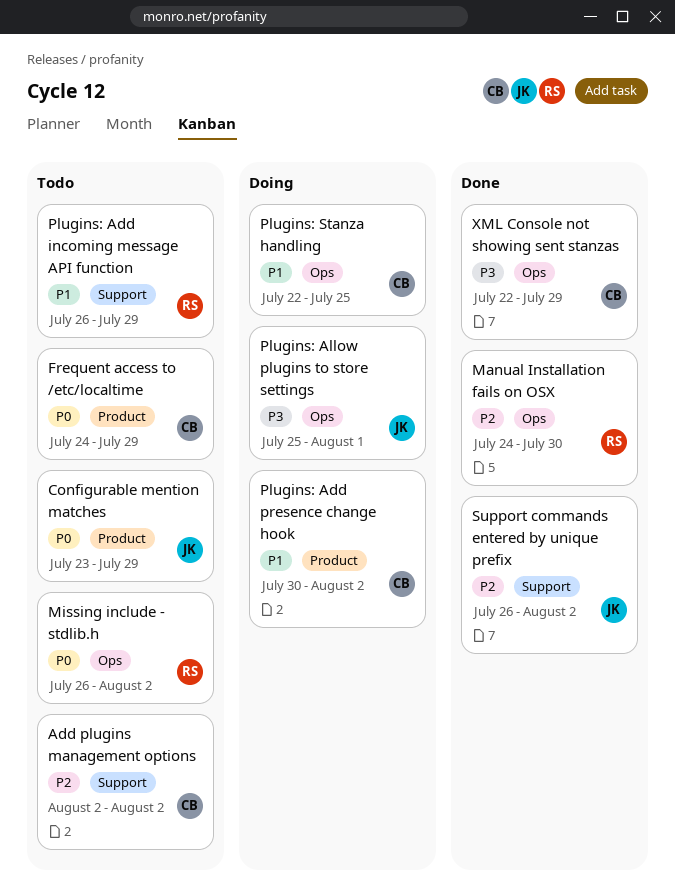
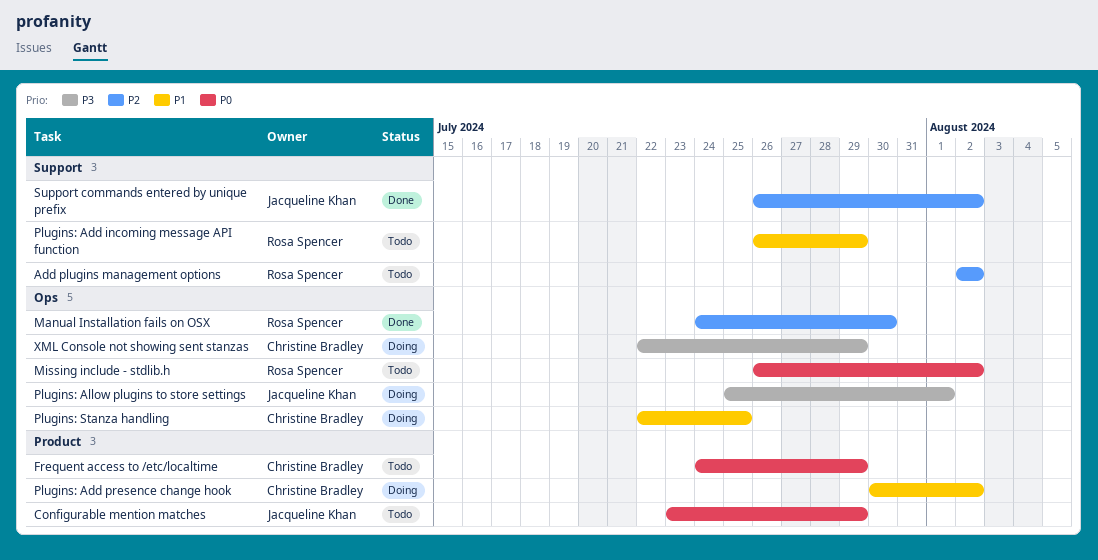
Add plugins management options, owner: Christine Bradley -> Rosa Spencer
XML Console not showing sent stanzas, status: Done -> Doing

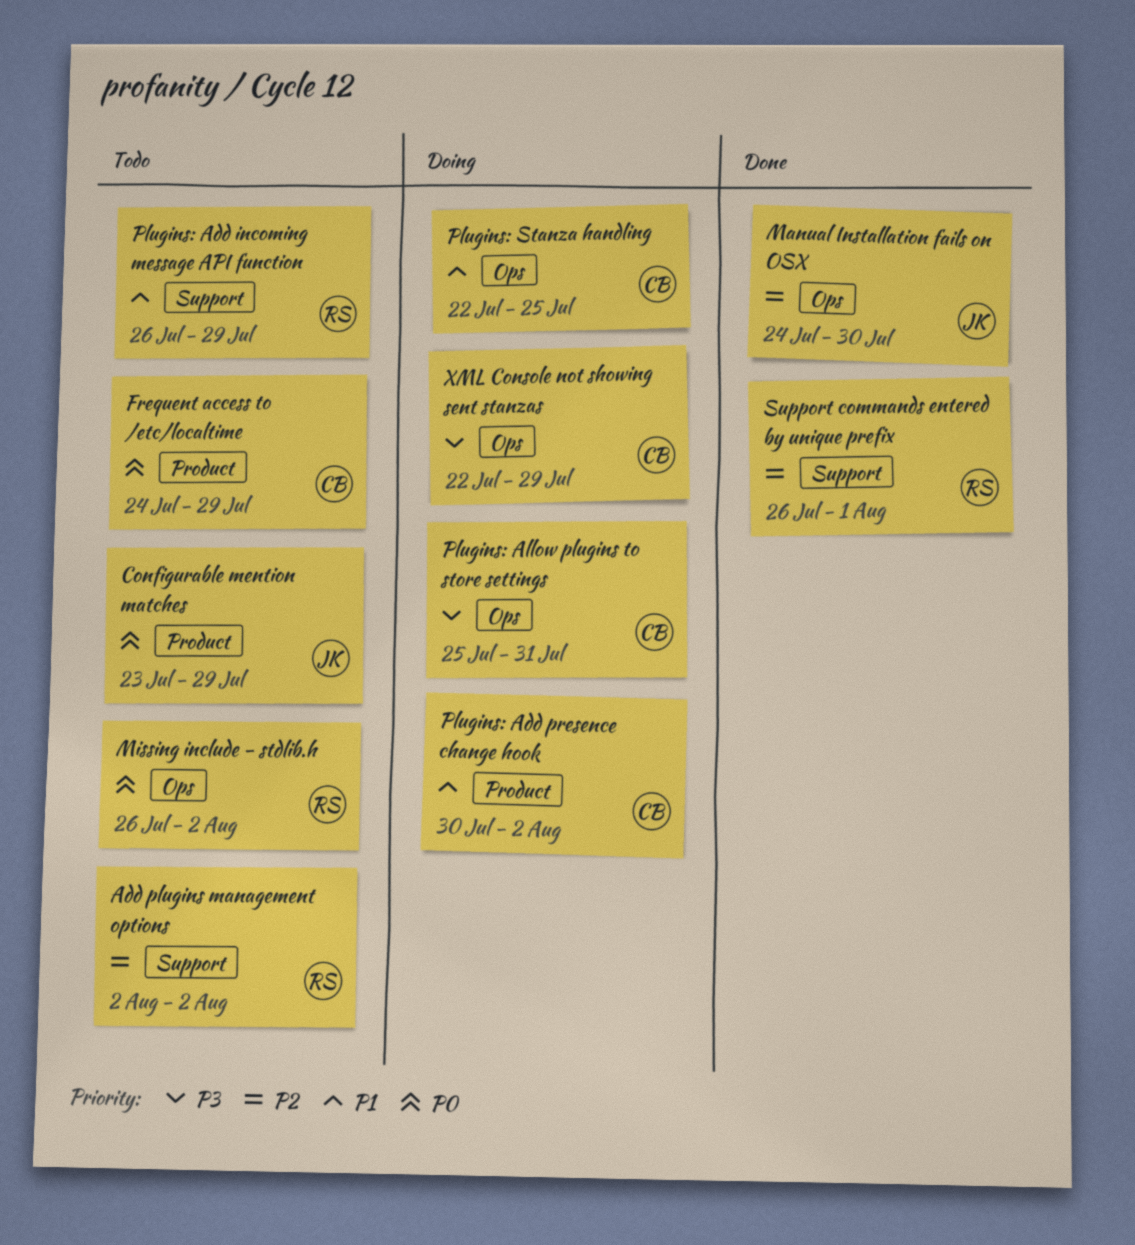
Manual Installation fails on OSX, owner: Rosa Spencer -> Jacqueline Khan
Plugins: Allow plugins to store settings, owner: Jacqueline Khan -> Christine Bradley
Plugins: Allow plugins to store settings, due: Aug 1 -> Jul 31
Support commands entered by unique prefix, owner: Jacqueline Khan -> Rosa Spencer
Support commands entered by unique prefix, due: Aug 2 -> Aug 1

